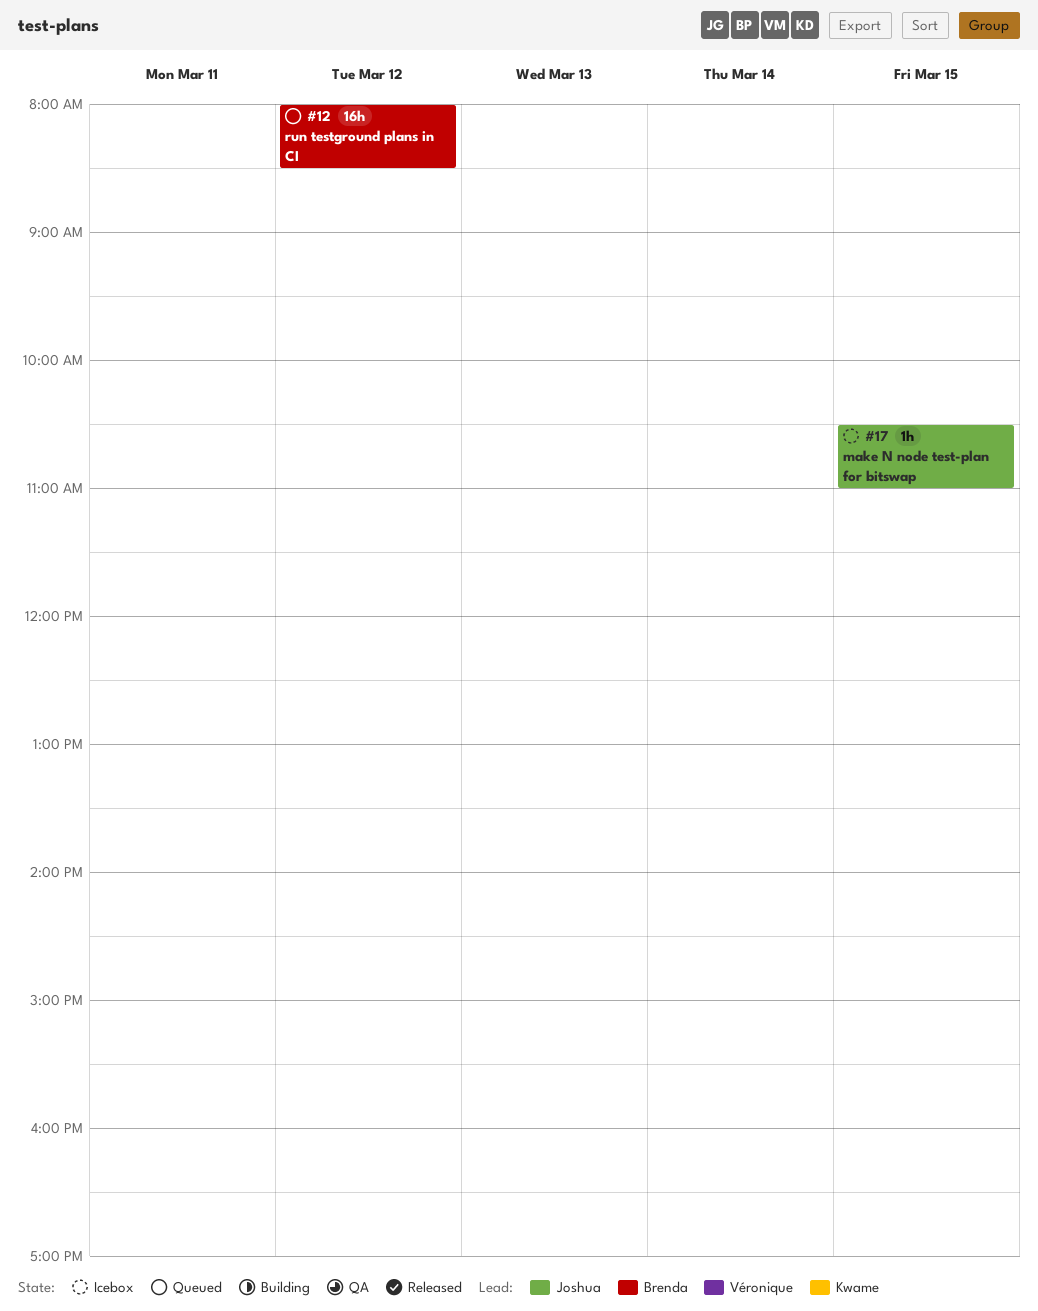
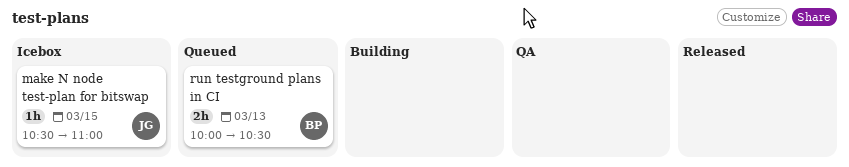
run testground plans in CI, estimate: 16h -> 2h
run testground plans in CI, day: Mar 12 -> Mar 13
run testground plans in CI, begins: 08:00 -> 10:00
run testground plans in CI, ends: 08:30 -> 10:30

